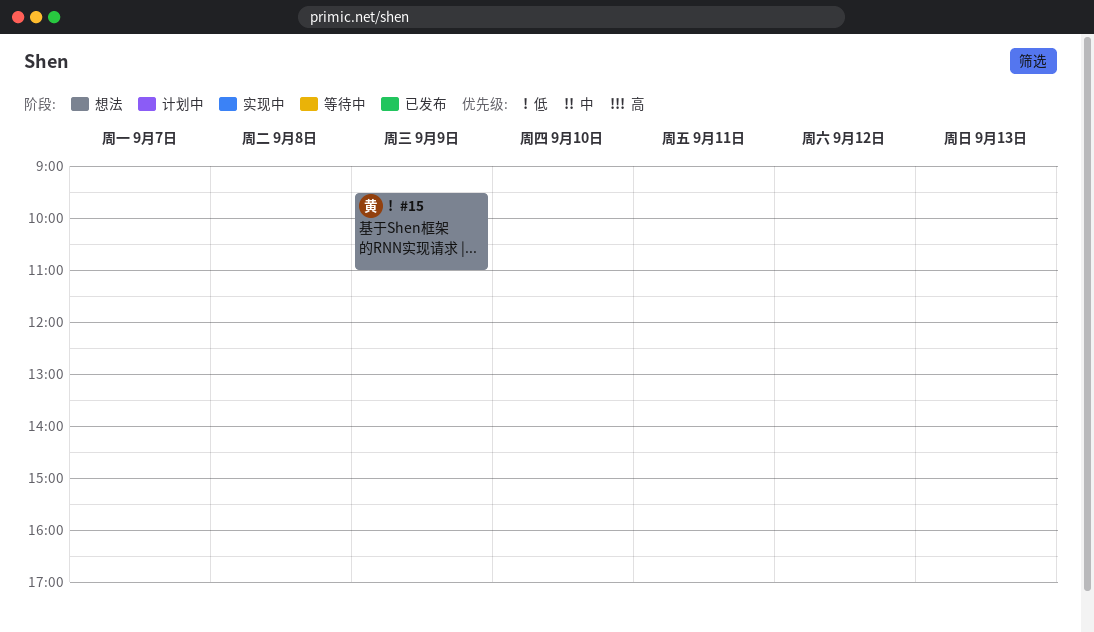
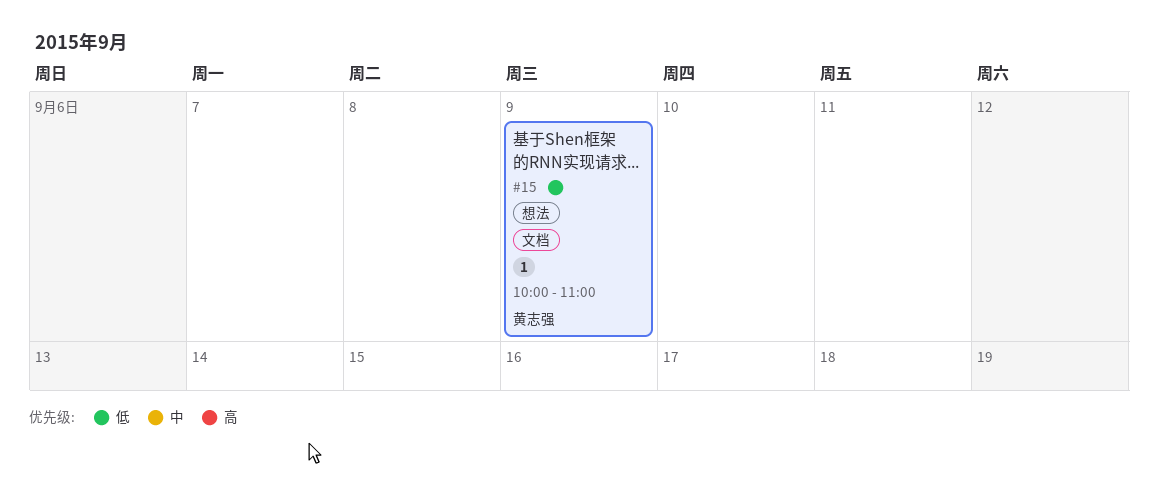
#15, begins: 09:30 -> 10:00

